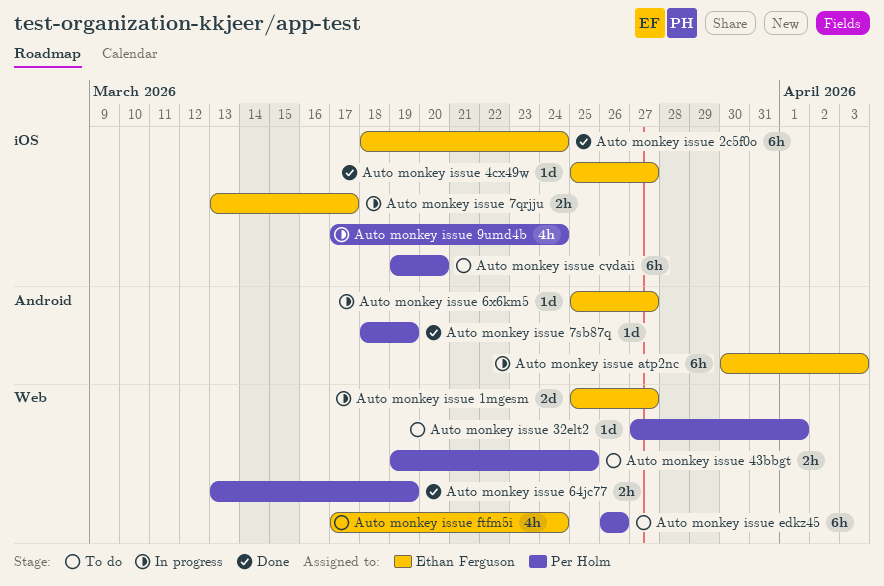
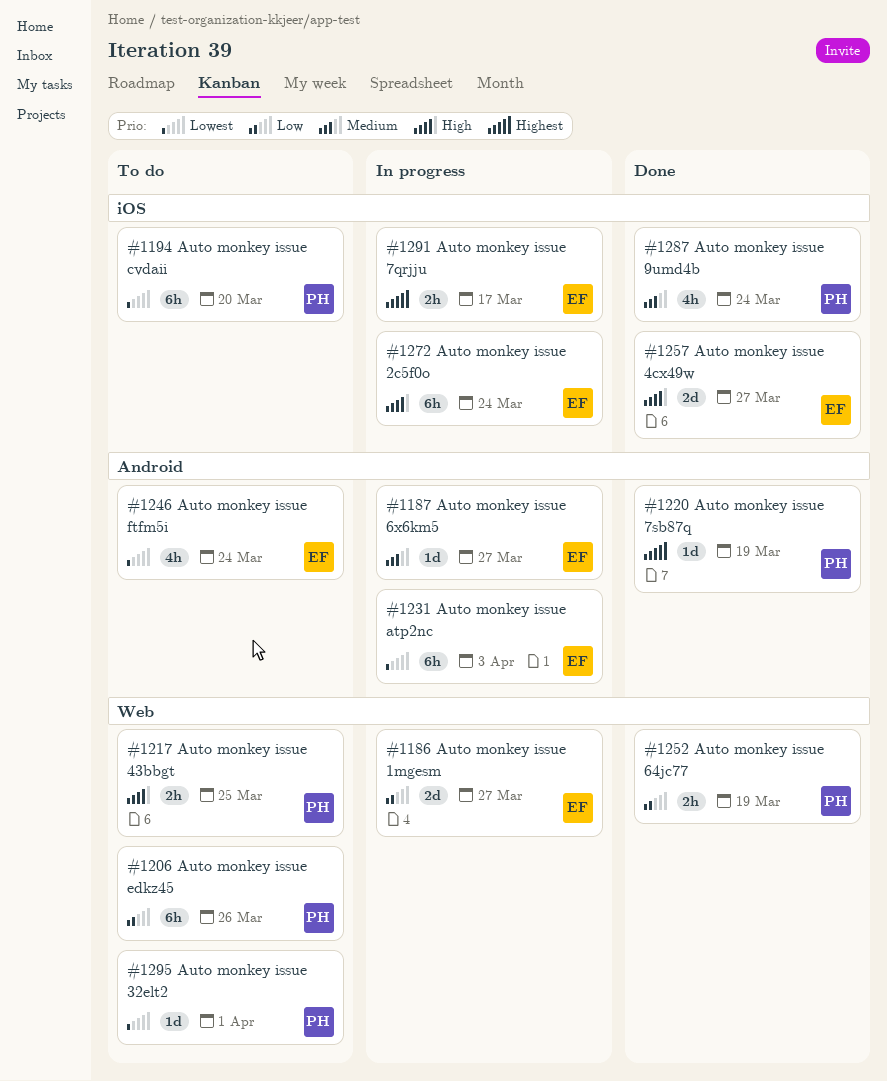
Auto monkey issue 2c5f0o, status: Done -> In progress
Auto monkey issue 4cx49w, estimate: 1d -> 2d
Auto monkey issue 9umd4b, status: In progress -> Done
Auto monkey issue ftfm5i, label: Web -> Android

